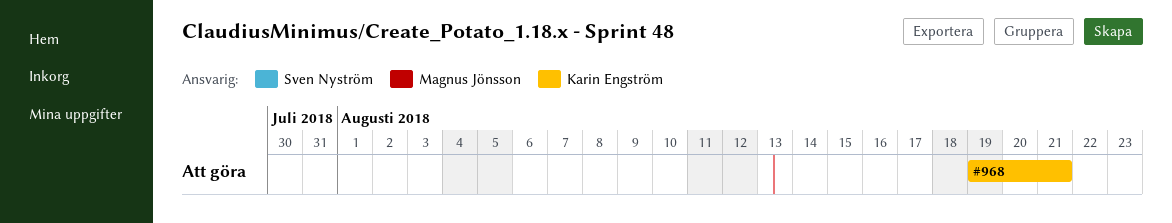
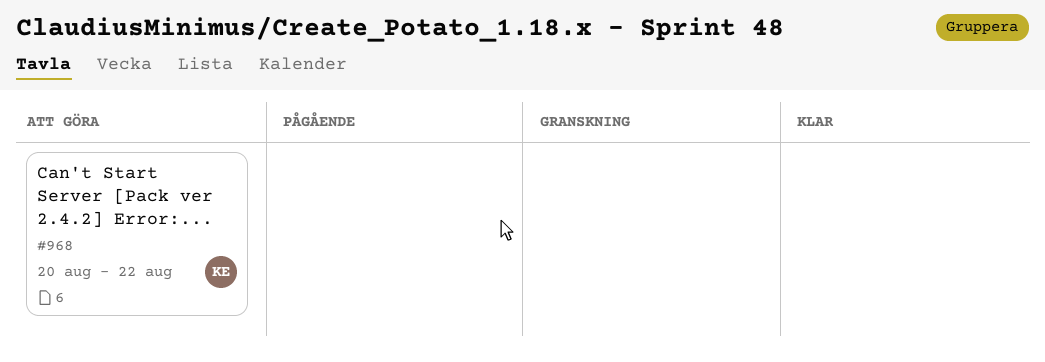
#968, start: Aug 19 -> Aug 20
#968, due: Aug 21 -> Aug 22

